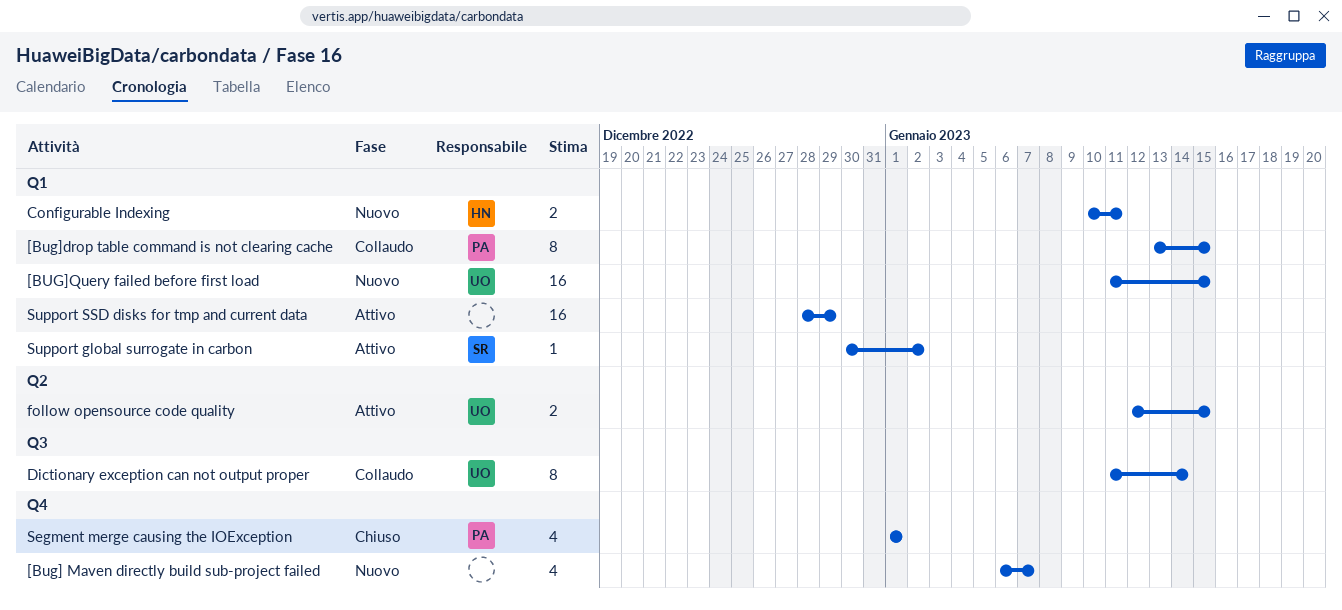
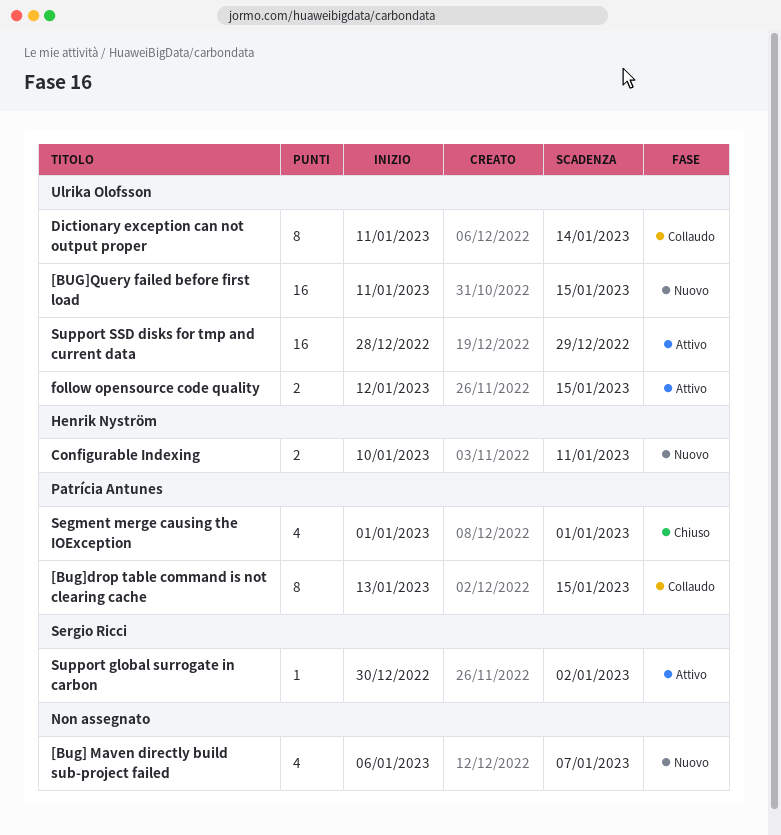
Support SSD disks for tmp and current data, owner: none -> Ulrika Olofsson

